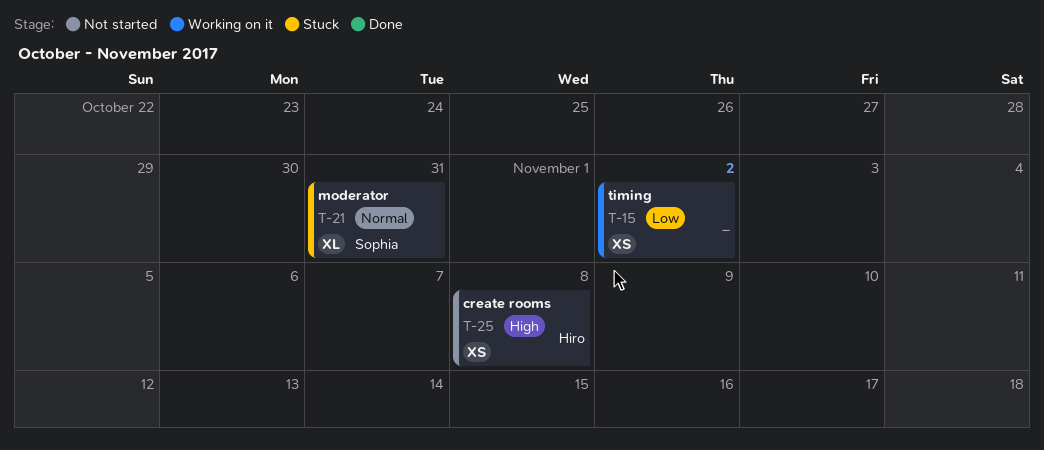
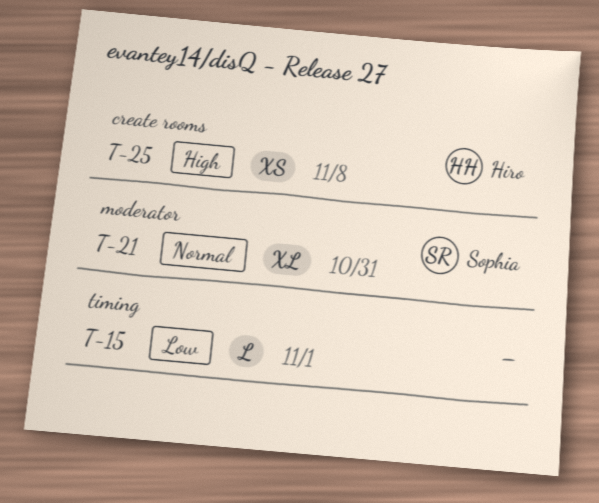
T-15, estimate: XS -> L
T-15, due: Nov 2 -> Nov 1

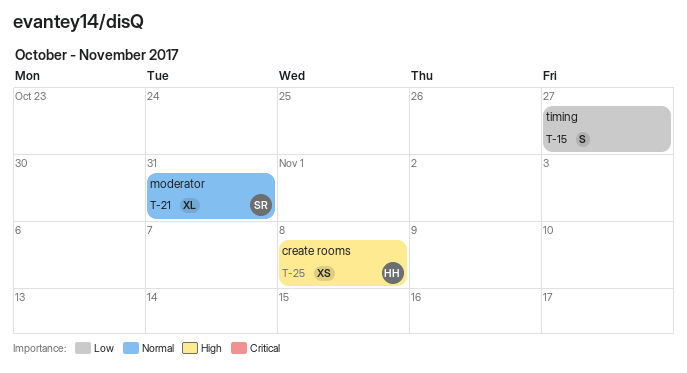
T-15, estimate: L -> S
T-15, due: Nov 1 -> Oct 27

